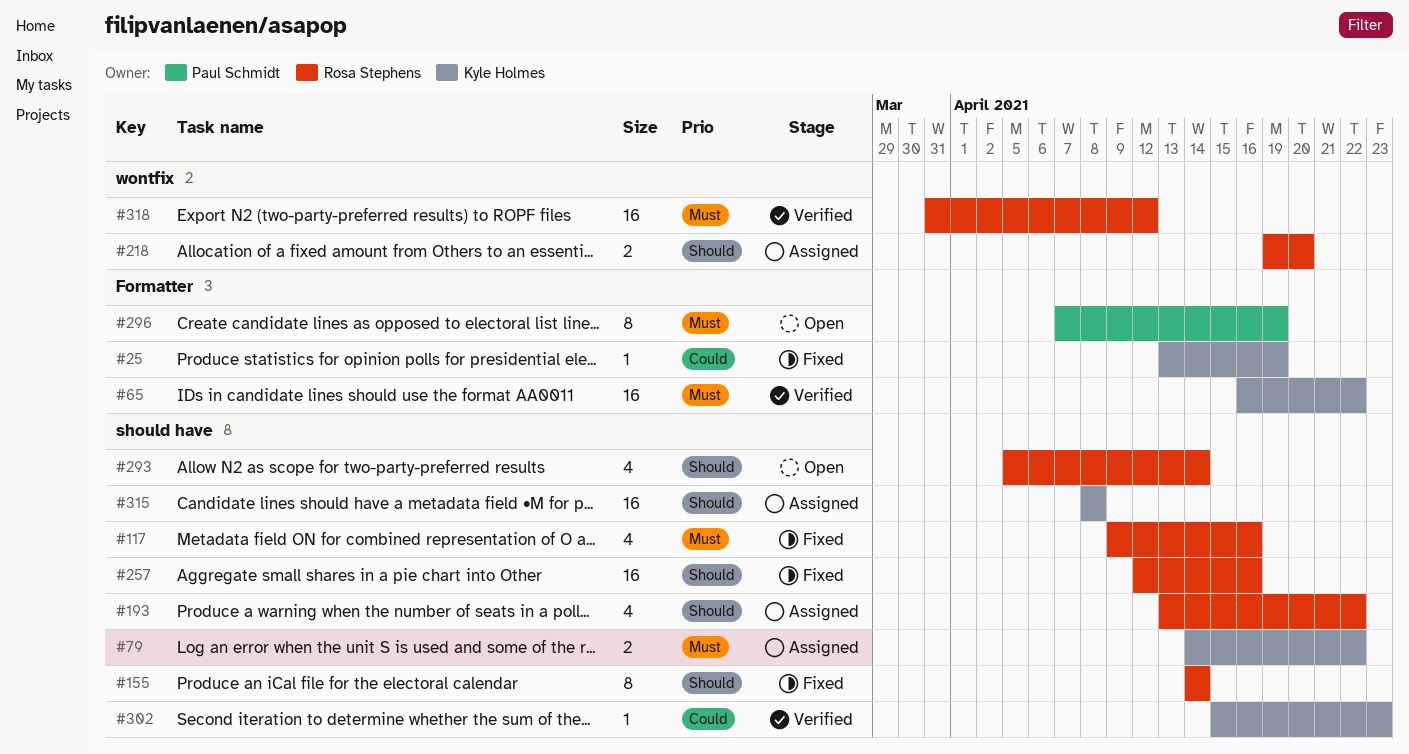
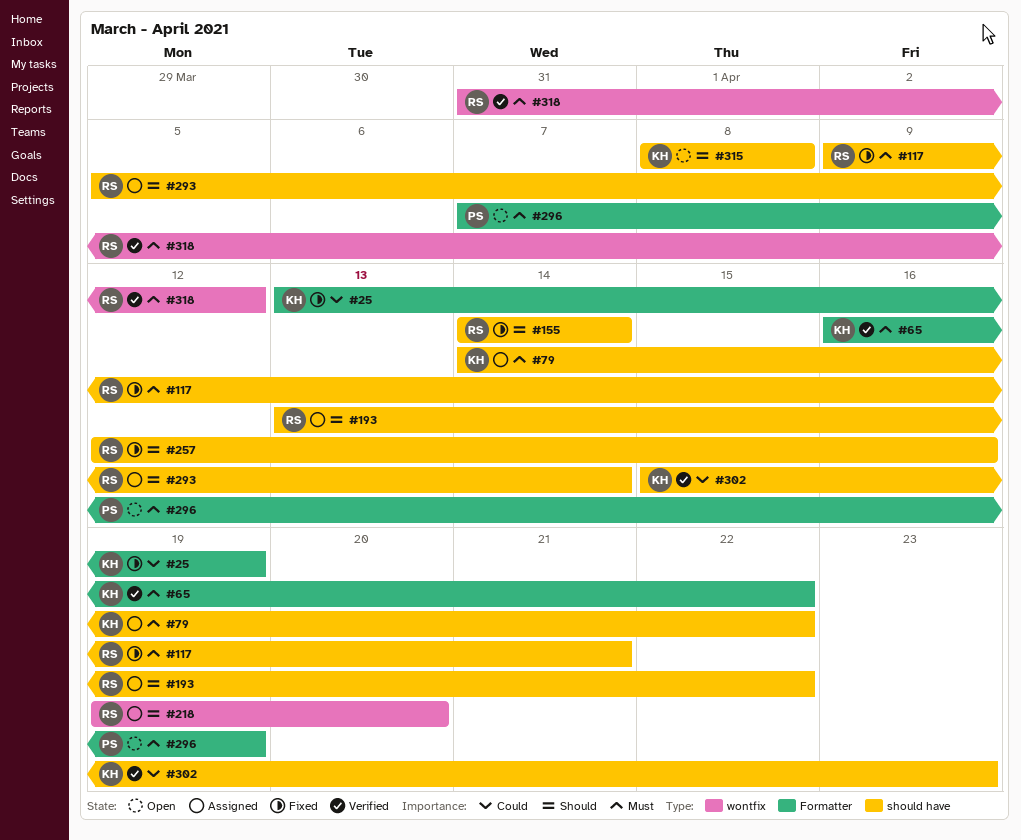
#117, due: Apr 16 -> Apr 21
#293, status: Open -> Assigned
#315, status: Assigned -> Open

